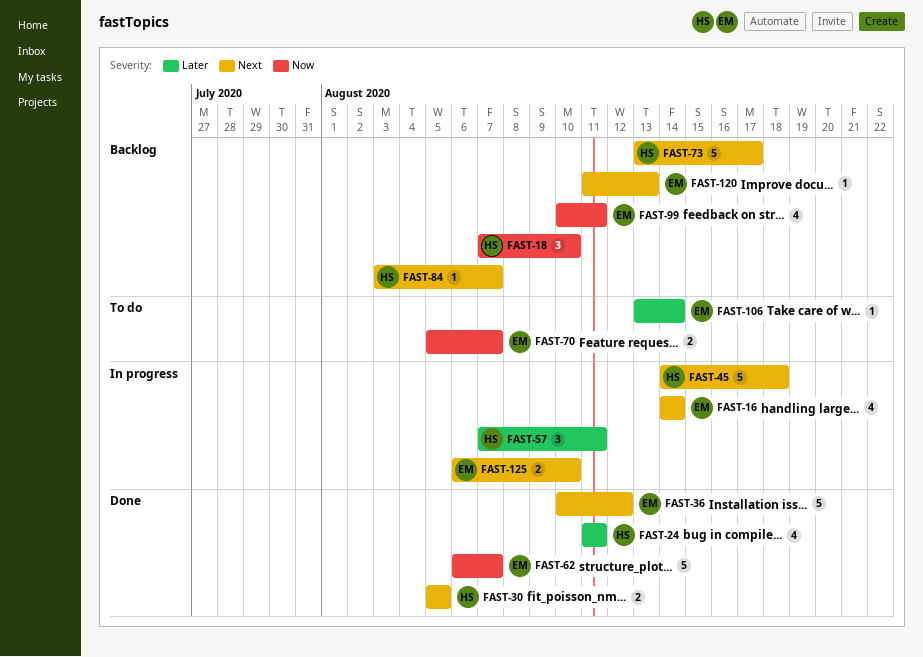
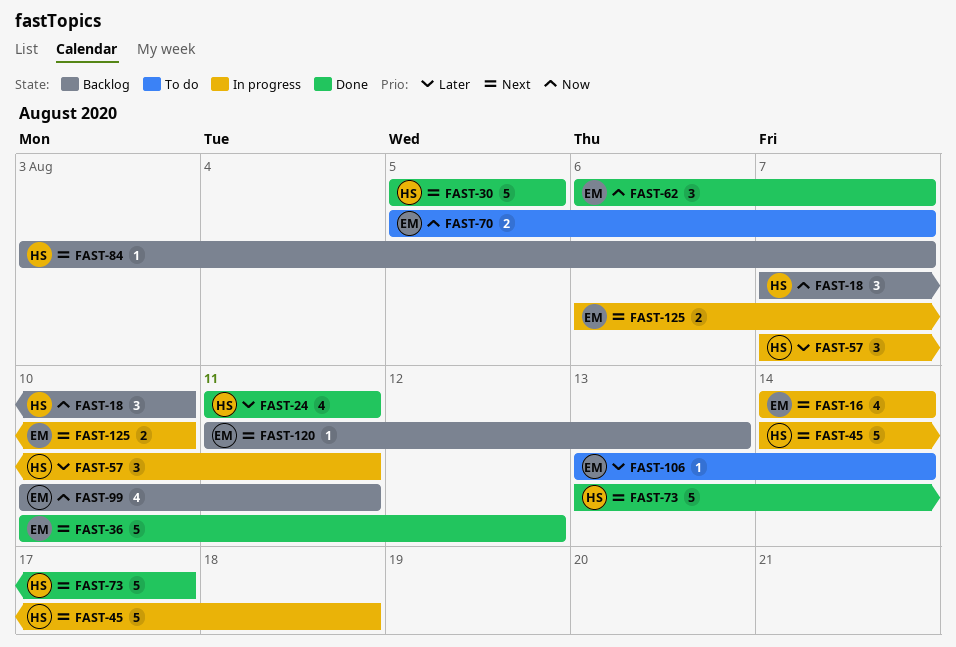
FAST-30, estimate: 2 -> 5
FAST-62, estimate: 5 -> 3
FAST-73, status: Backlog -> Done

